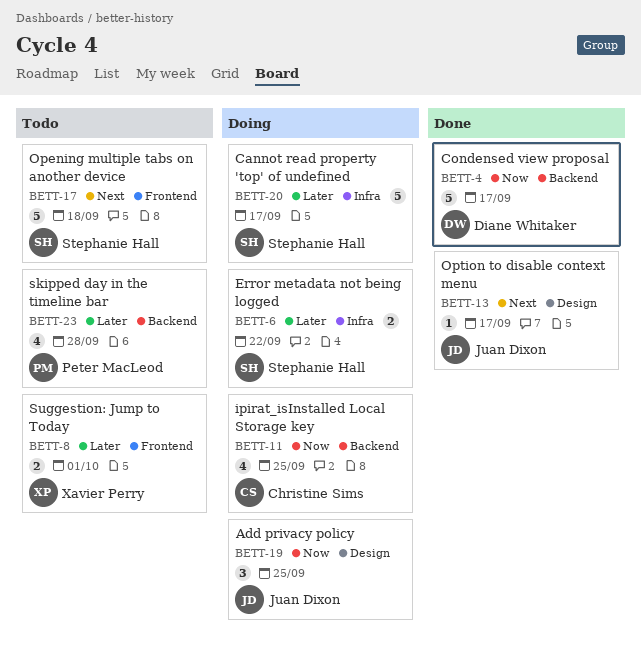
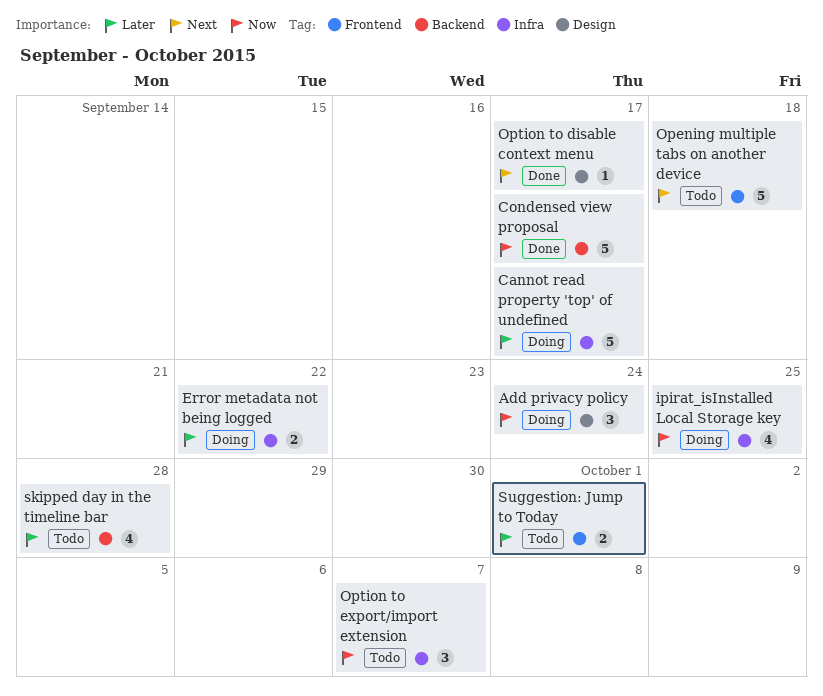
Add privacy policy, due: Sep 25 -> Sep 24
ipirat_isInstalled Local Storage key, label: Backend -> Infra
Option to export/import extension: none -> present

